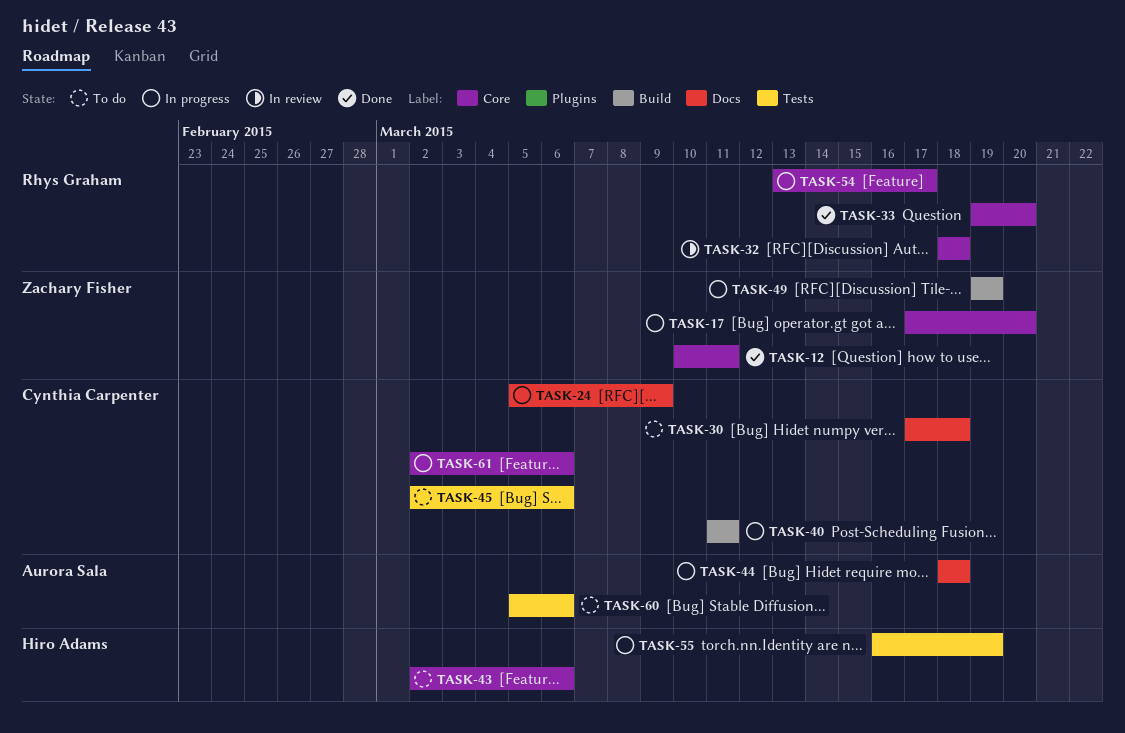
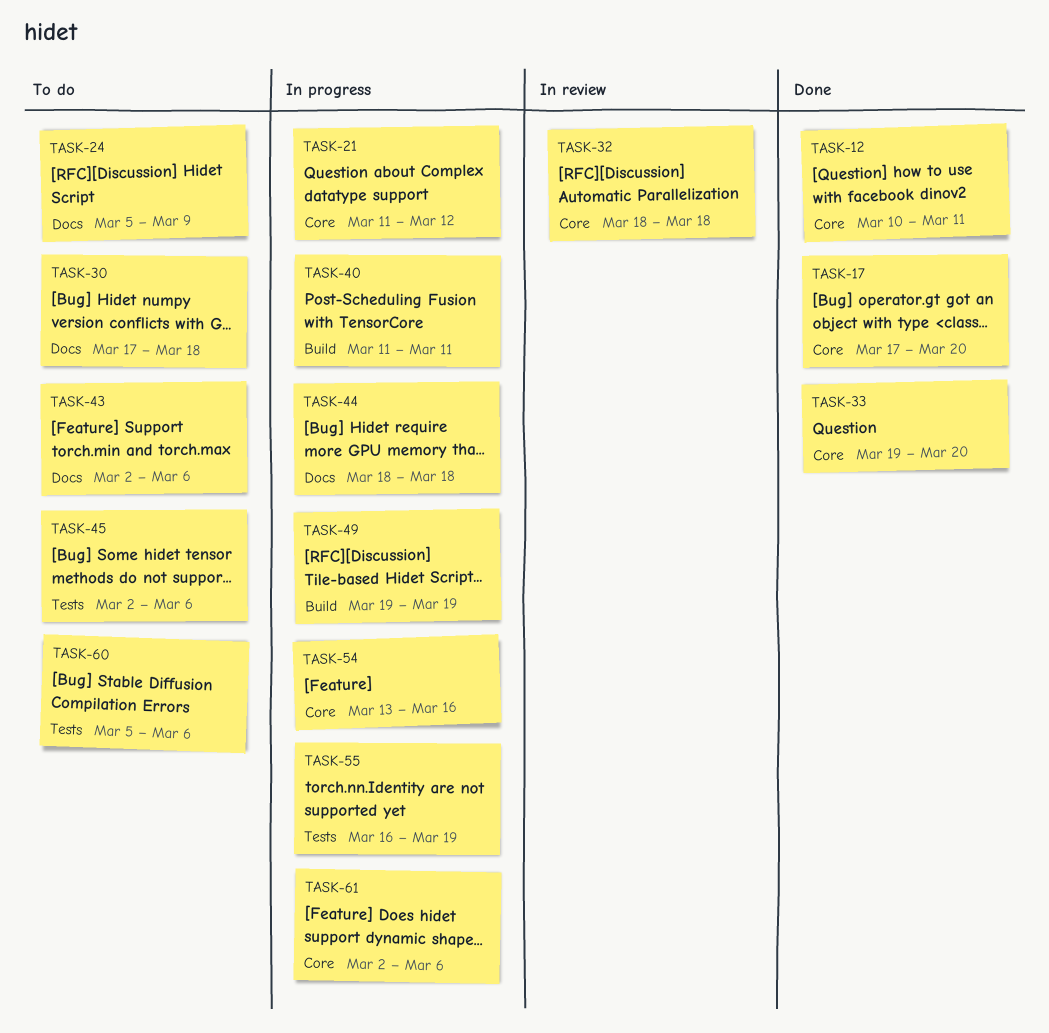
TASK-17, status: In progress -> Done
TASK-21: none -> present
TASK-24, status: In progress -> To do
TASK-43, label: Core -> Docs
TASK-54, due: Mar 17 -> Mar 16

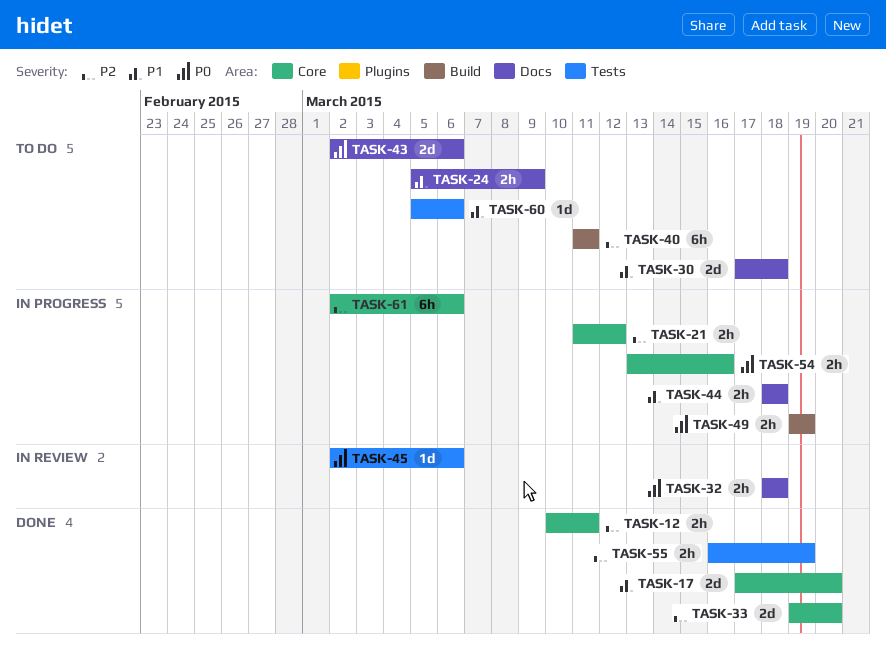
TASK-32, label: Core -> Docs
TASK-40, status: In progress -> To do
TASK-45, status: To do -> In review
TASK-55, status: In progress -> Done

